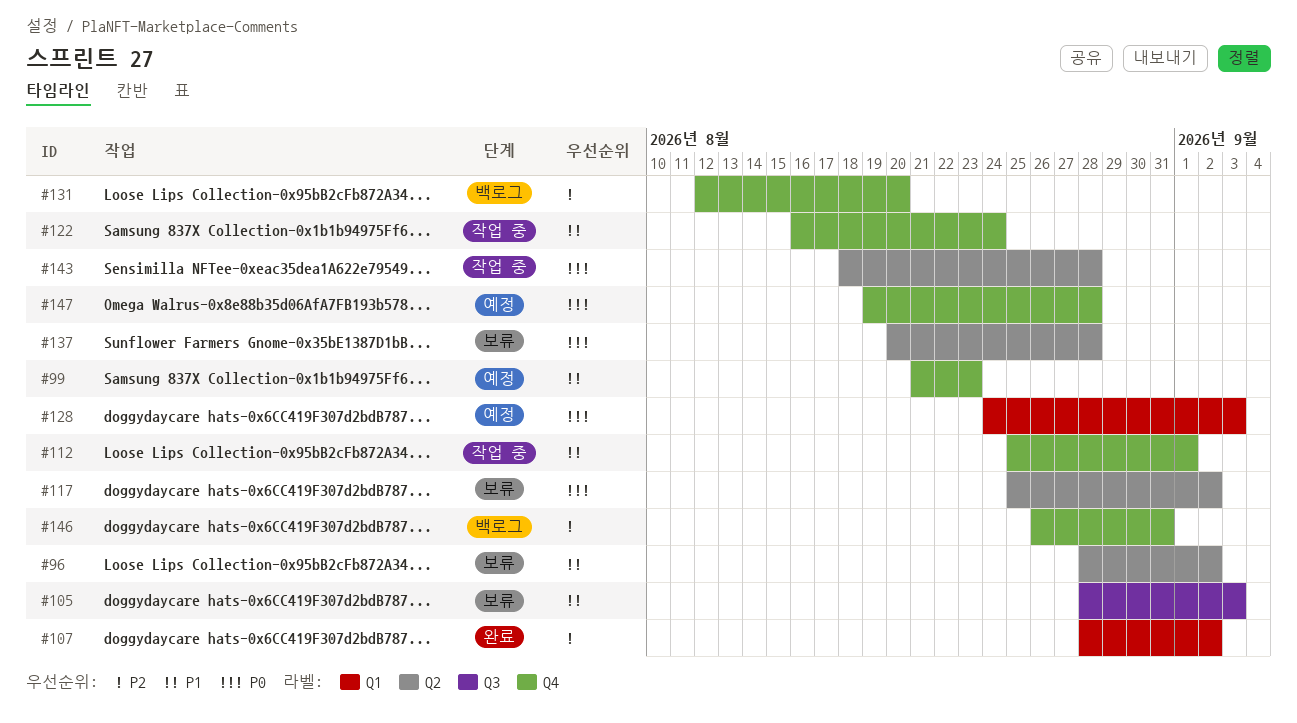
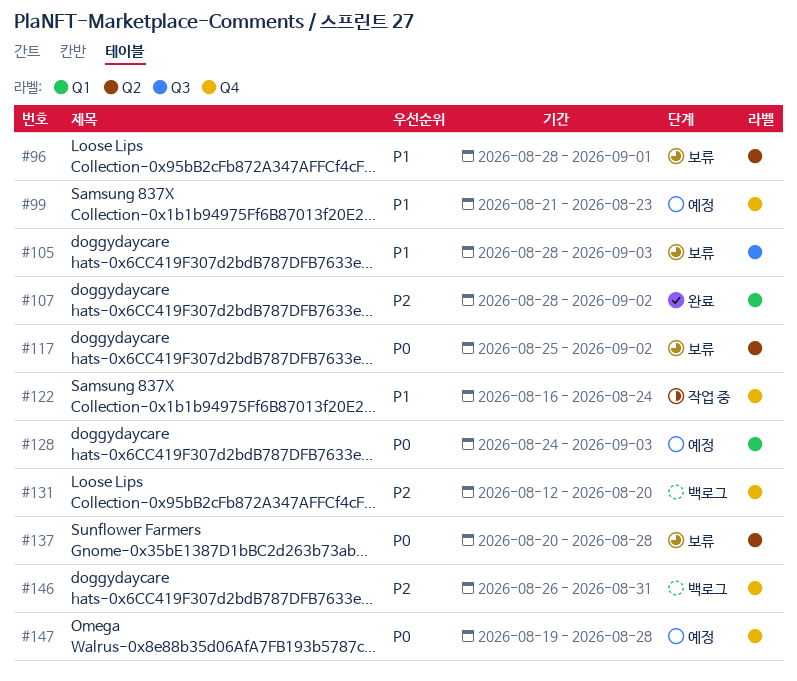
#96, due: Sep 2 -> Sep 1
#112: present -> none
#143: present -> none

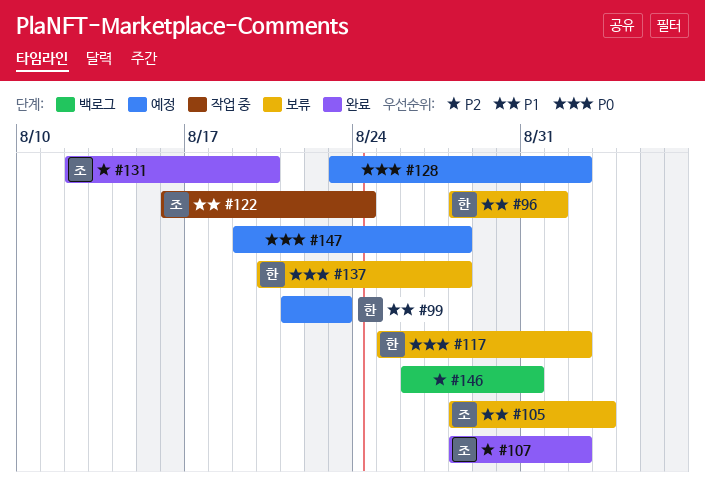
#128, start: Aug 24 -> Aug 23
#128, due: Sep 3 -> Sep 2
#131, status: 백로그 -> 완료

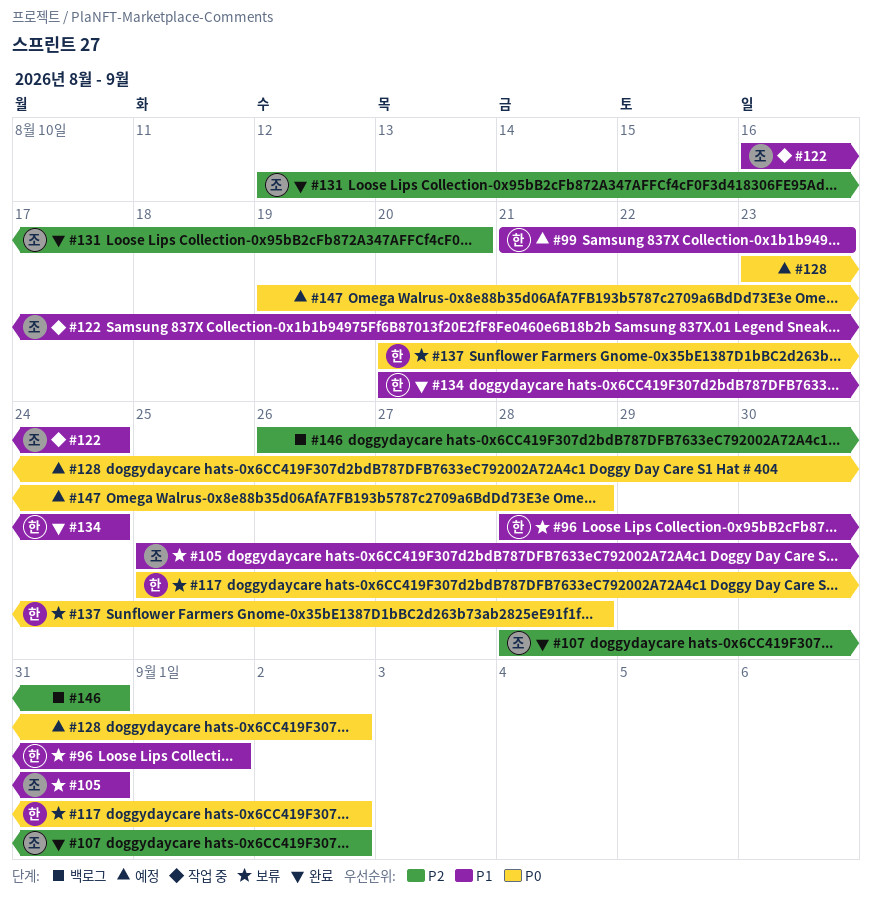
#105, start: Aug 28 -> Aug 25
#105, due: Sep 3 -> Aug 31
#134: none -> present

